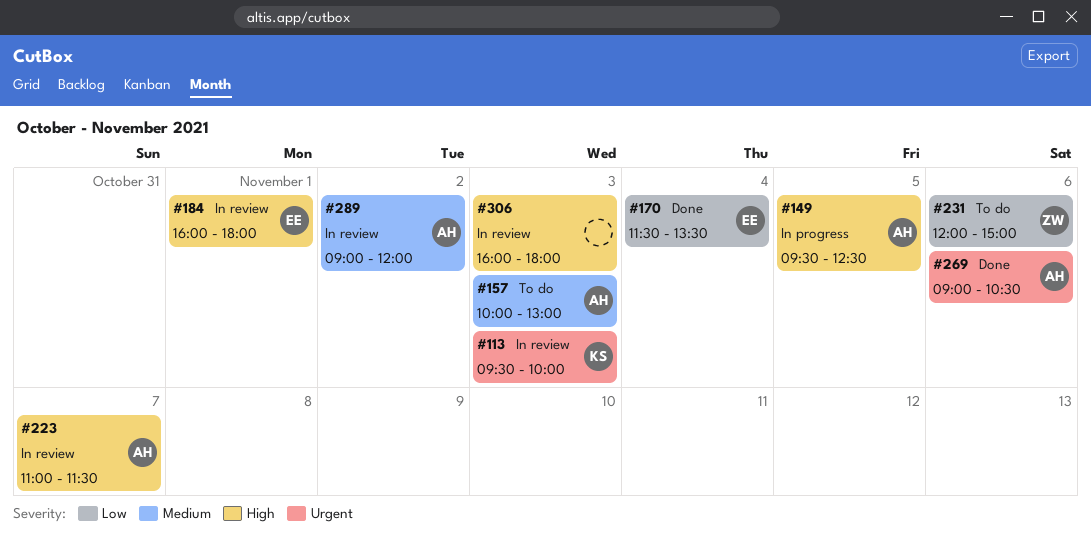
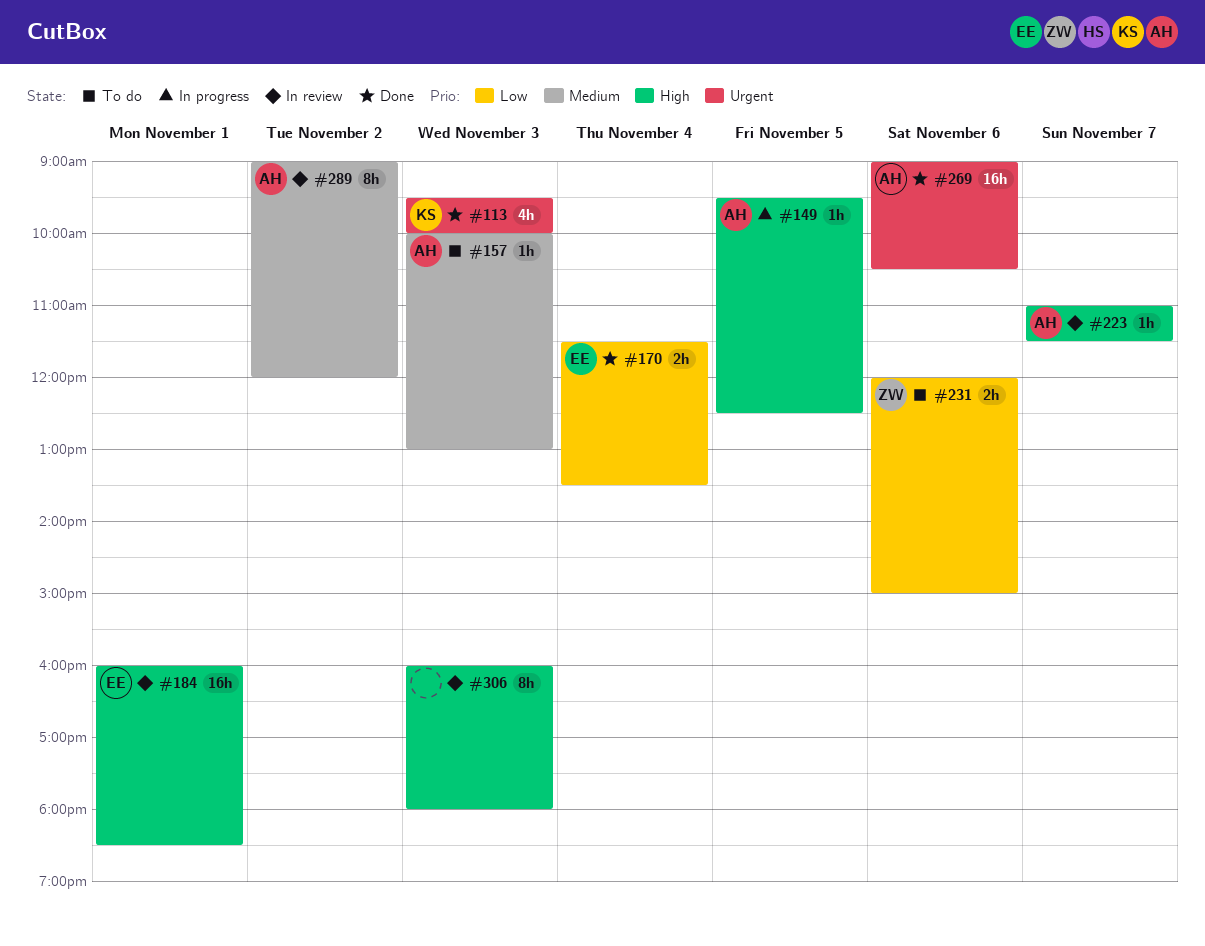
#113, status: In review -> Done
#184, ends: 18:00 -> 18:30

